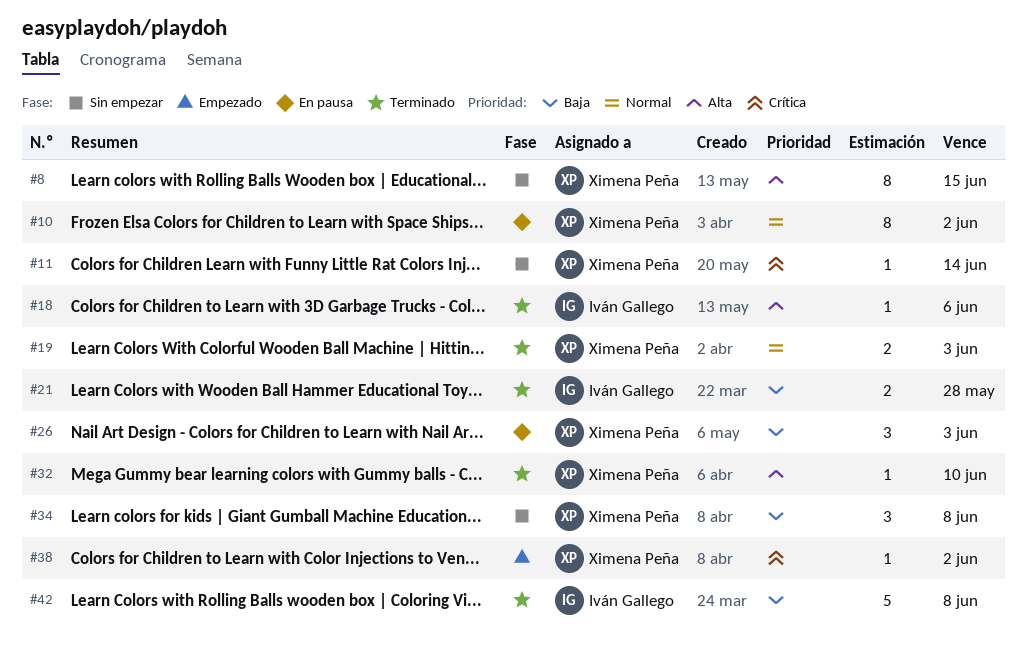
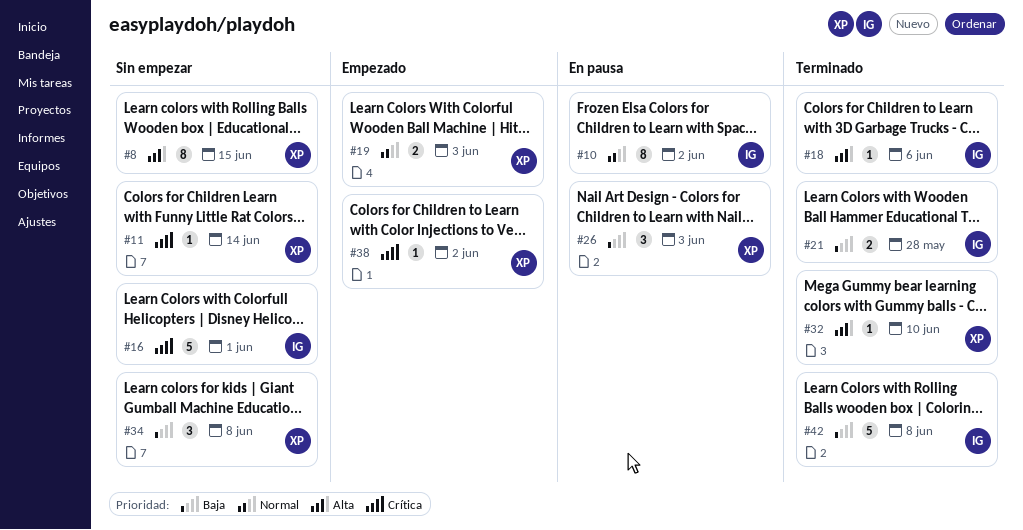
#10, owner: Ximena Peña -> Iván Gallego
#16: none -> present
#19, status: Terminado -> Empezado

